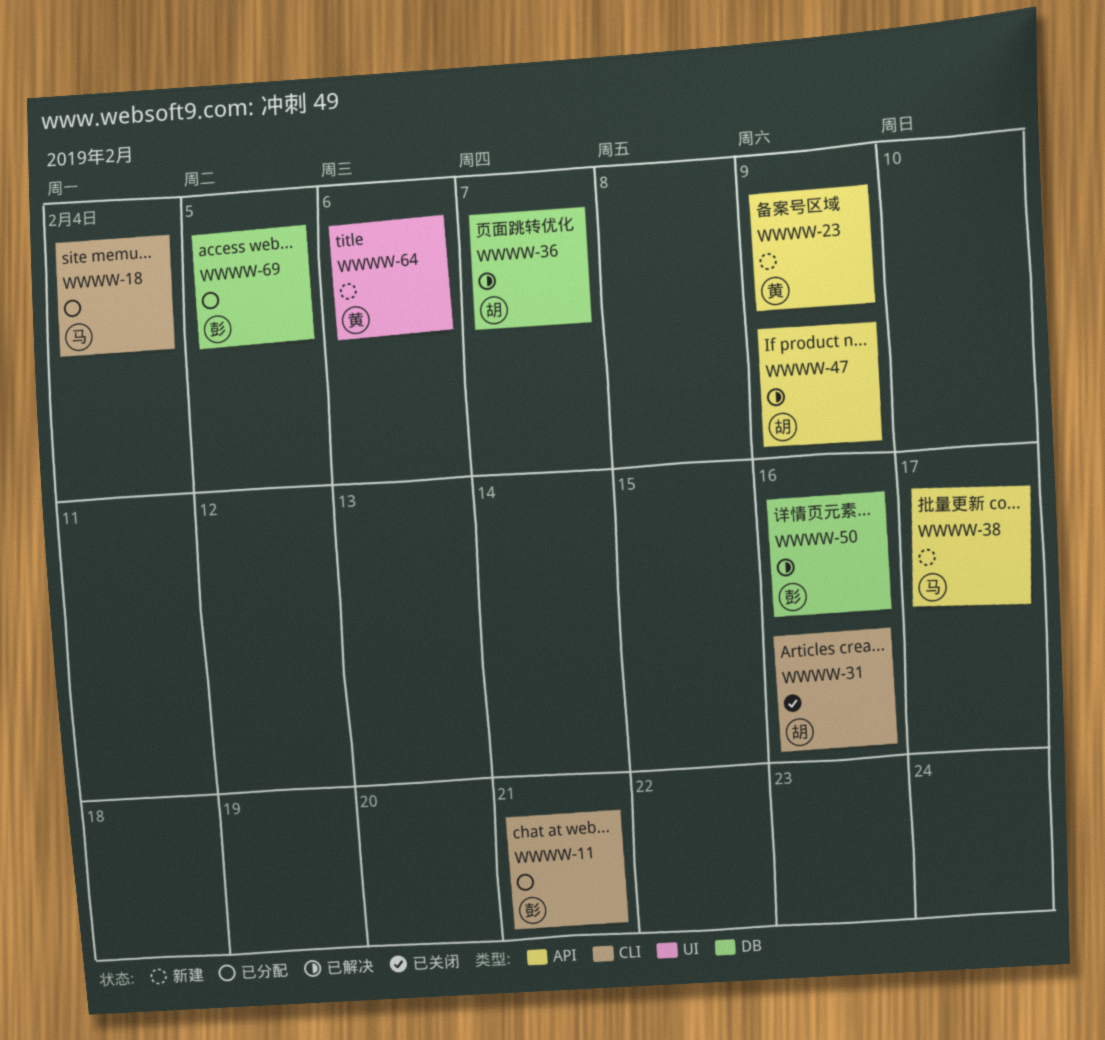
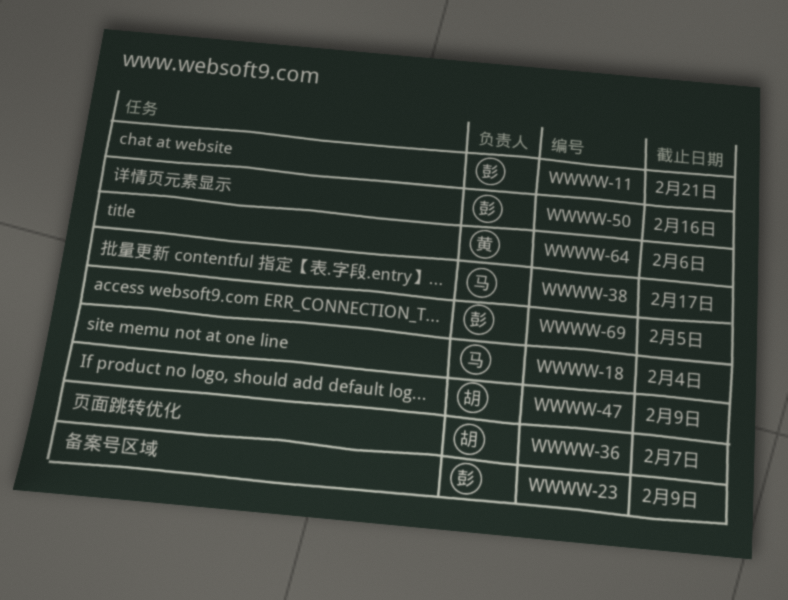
WWWW-23, owner: 黄 -> 彭
WWWW-31: present -> none

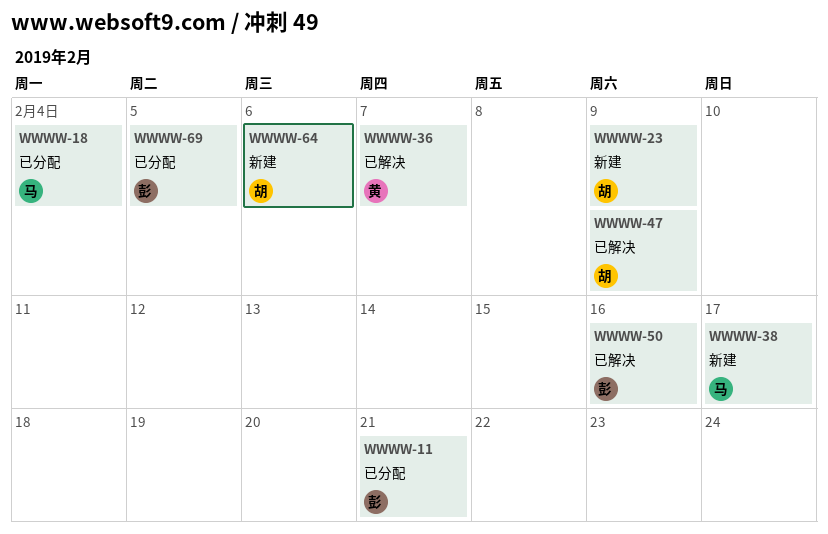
WWWW-23, owner: 彭 -> 胡
WWWW-36, owner: 胡 -> 黄
WWWW-64, owner: 黄 -> 胡

